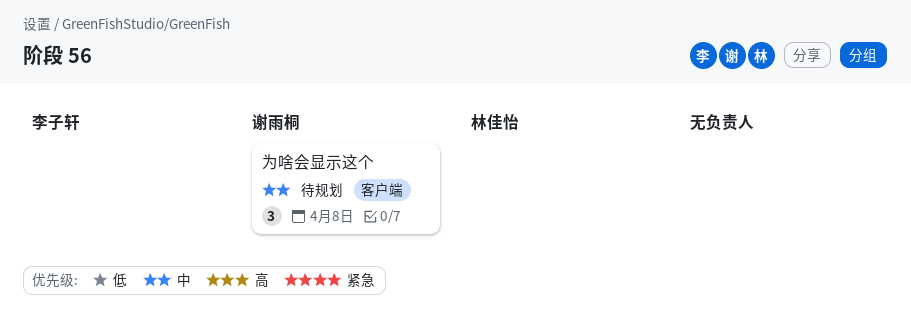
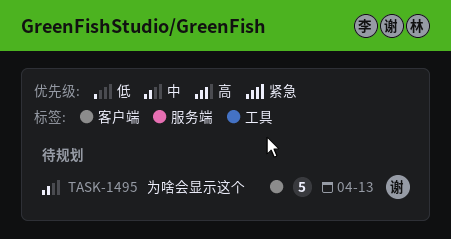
为啥会显示这个, estimate: 3 -> 5
为啥会显示这个, due: Apr 8 -> Apr 13

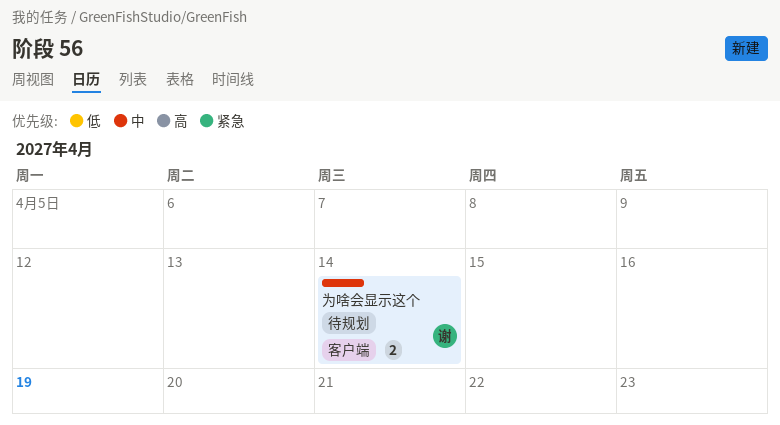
为啥会显示这个, estimate: 5 -> 2
为啥会显示这个, due: Apr 13 -> Apr 14

